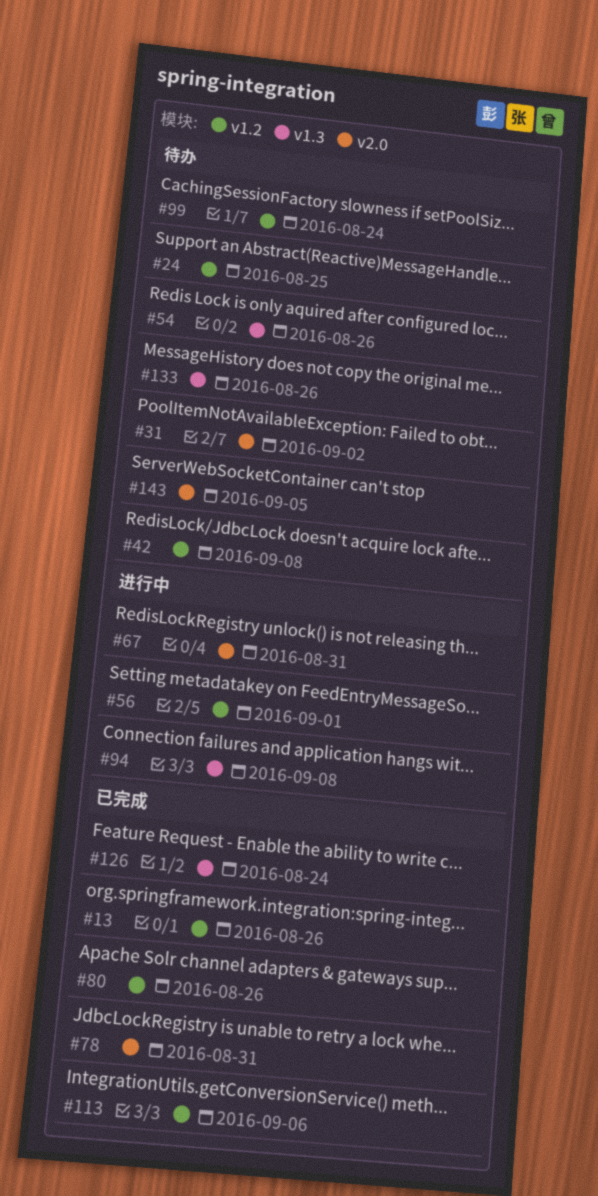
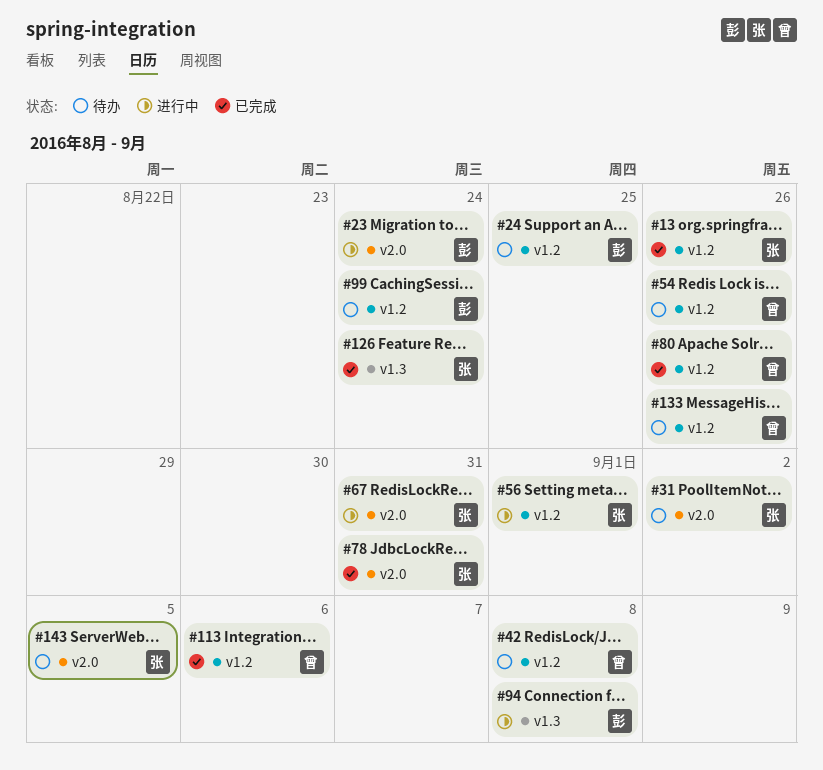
#23: none -> present
#54, label: v1.3 -> v1.2
#133, label: v1.3 -> v1.2

